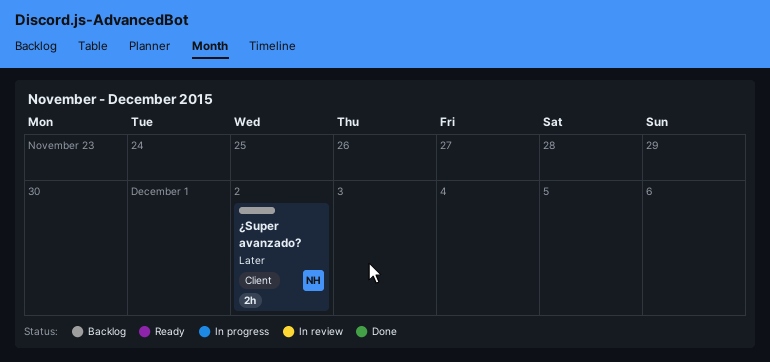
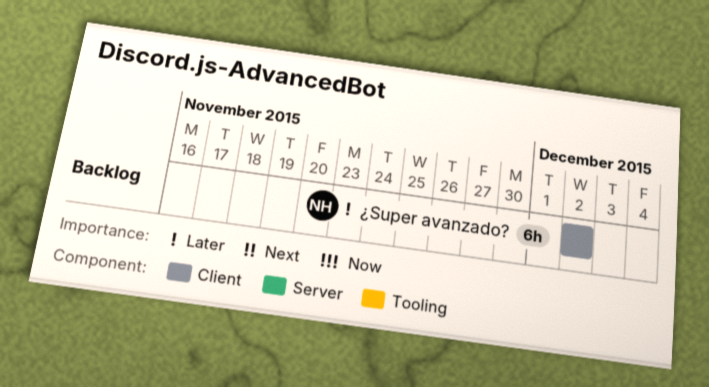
¿Super avanzado?, estimate: 2h -> 6h

